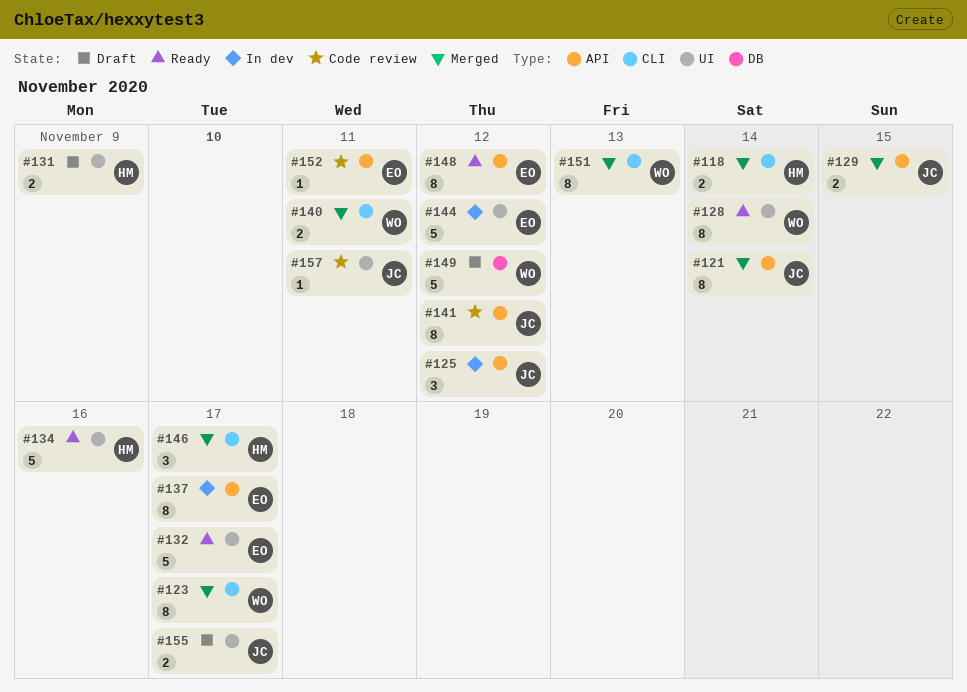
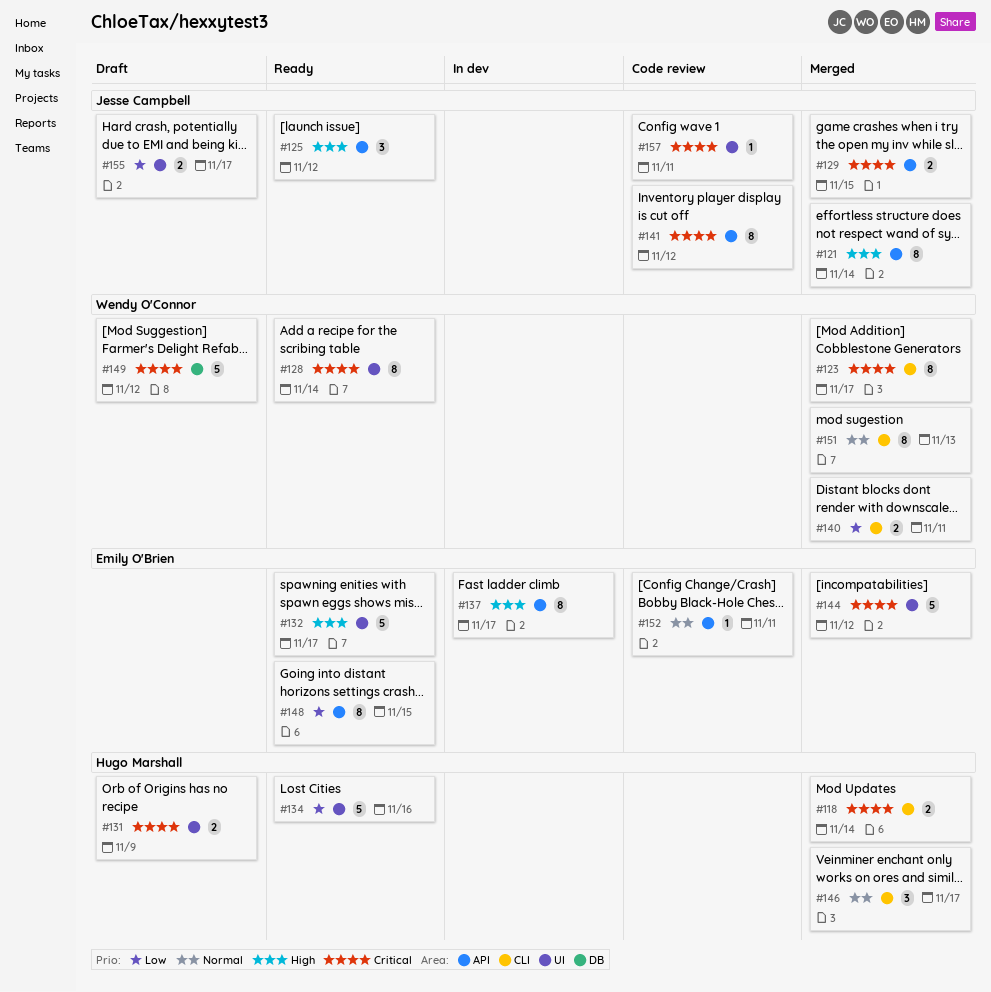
#125, status: In dev -> Ready
#144, status: In dev -> Merged
#148, due: Nov 12 -> Nov 15

